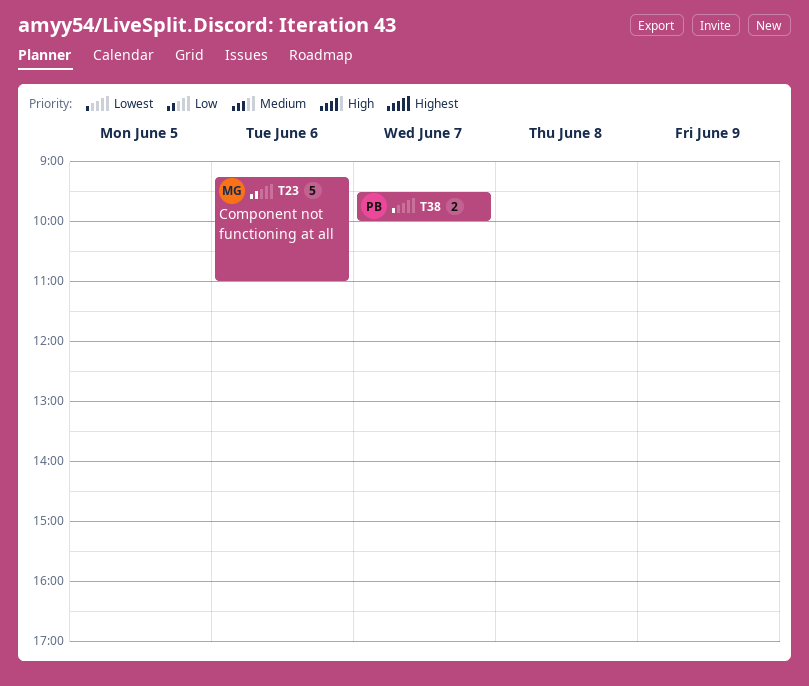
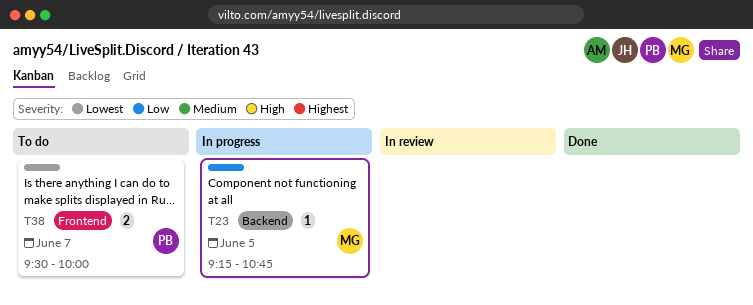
T23, estimate: 5 -> 1
T23, day: Jun 6 -> Jun 5
T23, ends: 11:00 -> 10:45

